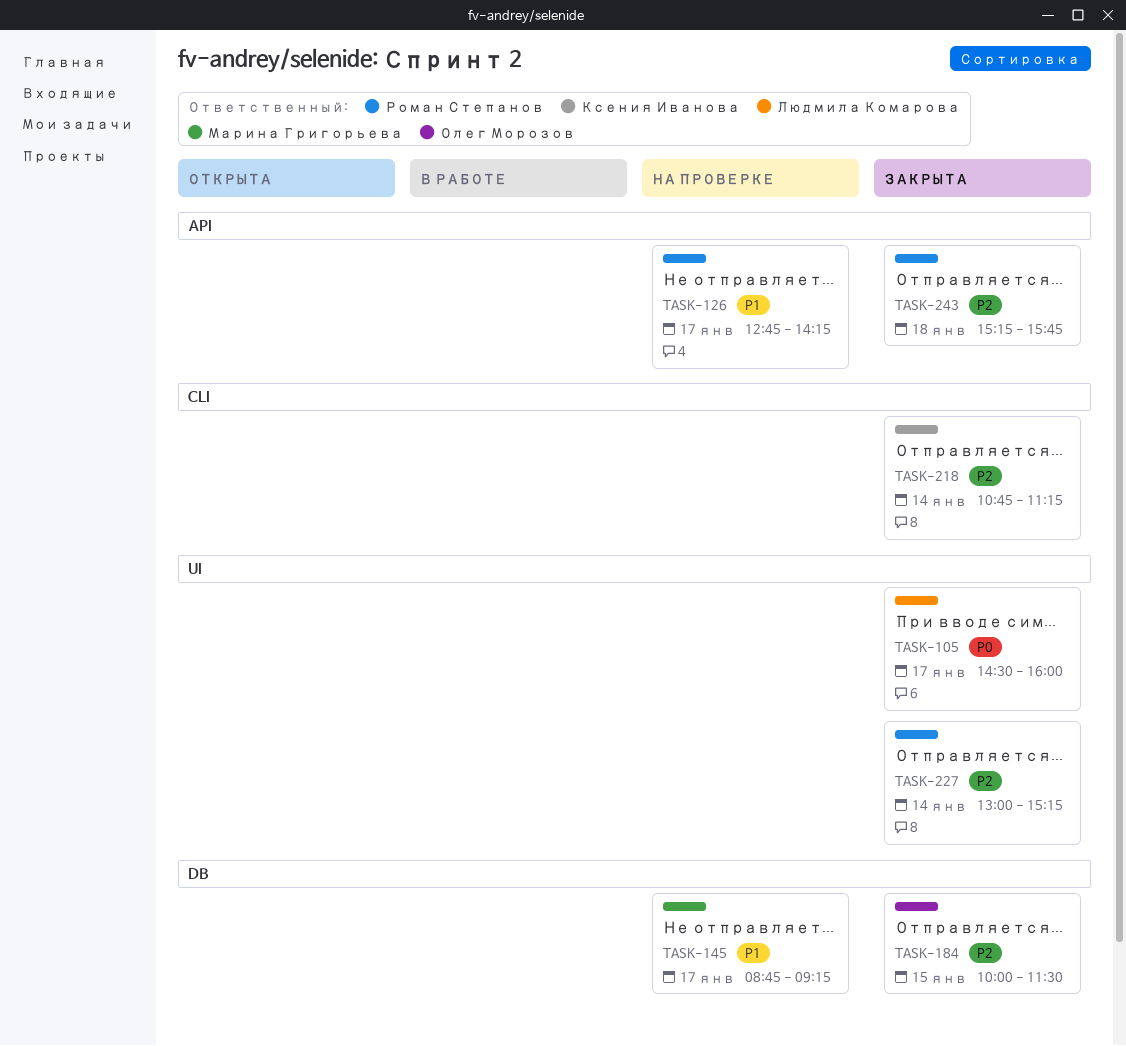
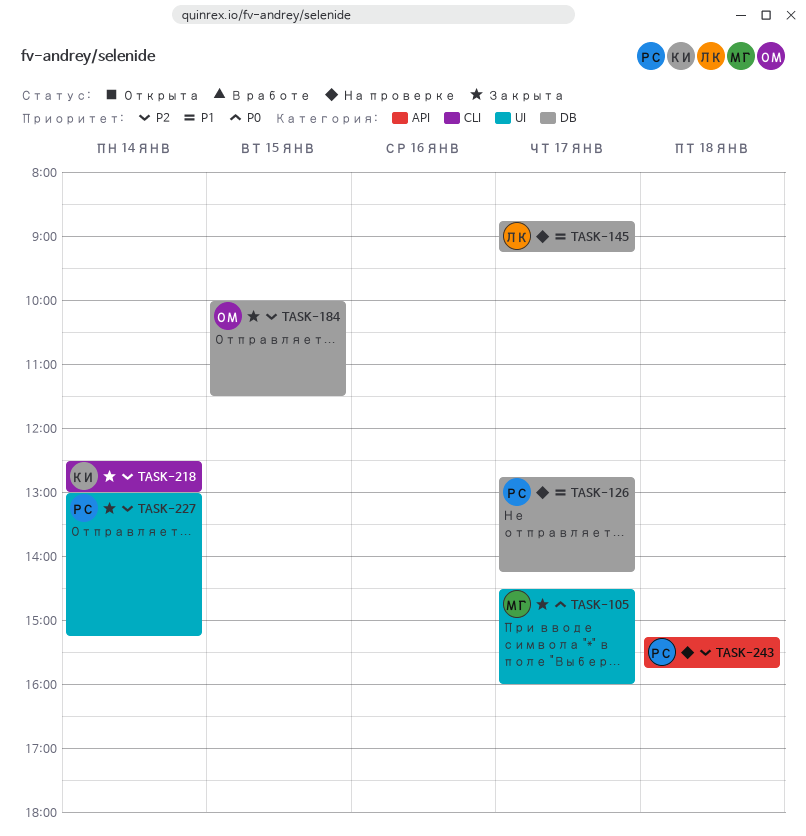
TASK-105, owner: Людмила Комарова -> Марина Григорьева
TASK-126, label: API -> DB
TASK-145, owner: Марина Григорьева -> Людмила Комарова
TASK-218, begins: 10:45 -> 12:30
TASK-218, ends: 11:15 -> 13:00
TASK-243, status: Закрыта -> На проверке

